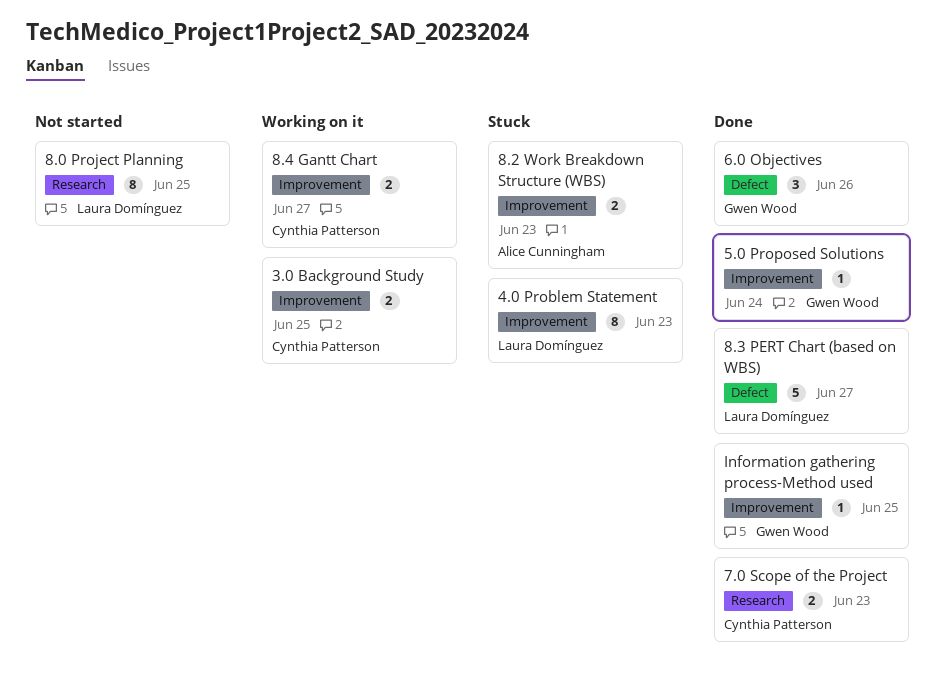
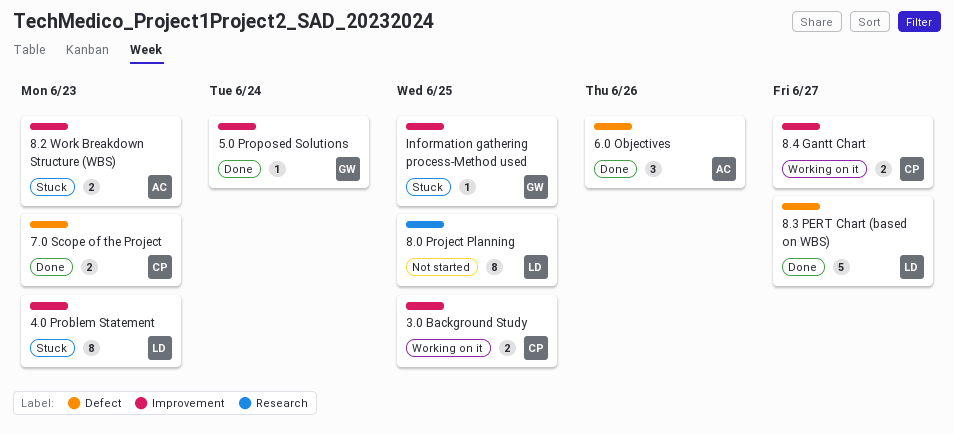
6.0 Objectives, owner: Gwen Wood -> Alice Cunningham
7.0 Scope of the Project, label: Research -> Defect
Information gathering process-Method used, status: Done -> Stuck

